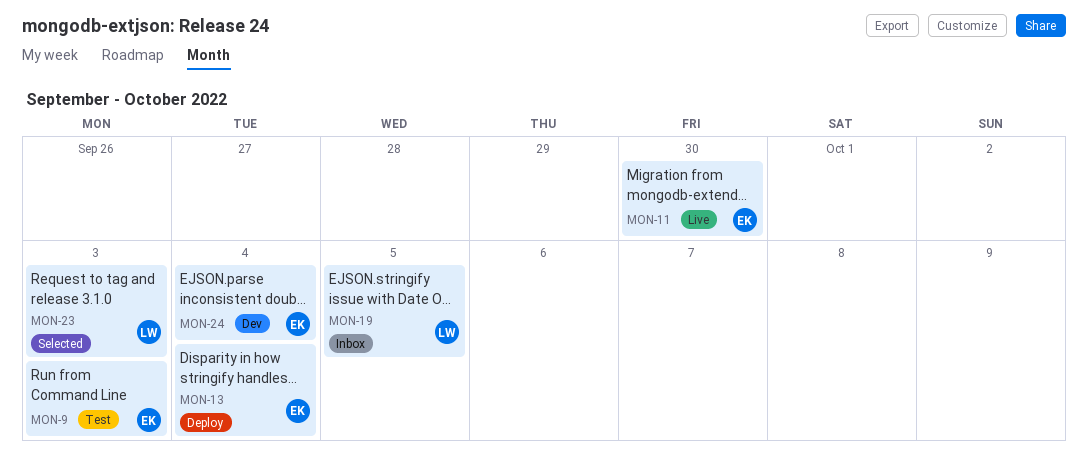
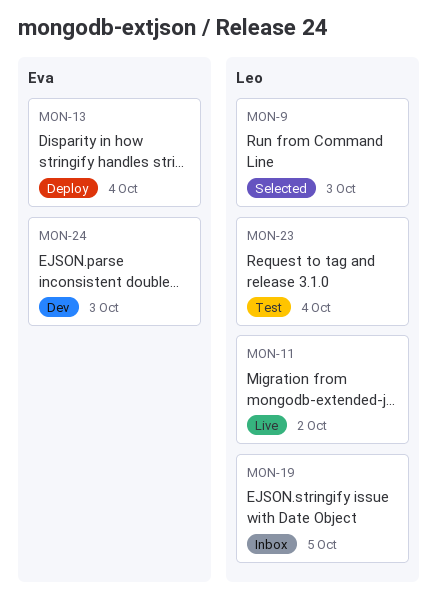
MON-9, status: Test -> Selected
MON-9, owner: Eva -> Leo
MON-11, owner: Eva -> Leo
MON-11, due: Sep 30 -> Oct 2
MON-23, status: Selected -> Test
MON-23, due: Oct 3 -> Oct 4
MON-24, due: Oct 4 -> Oct 3

